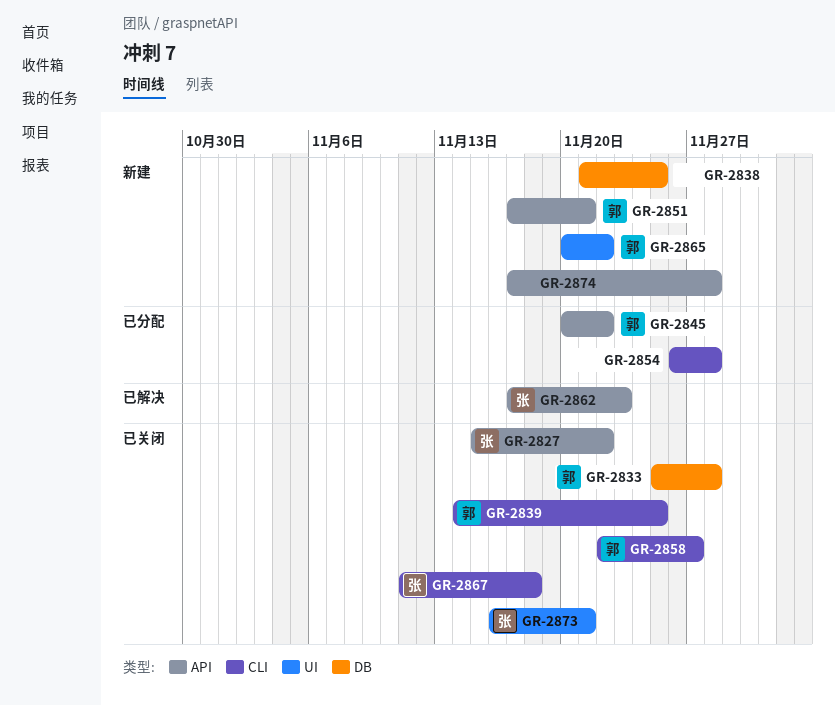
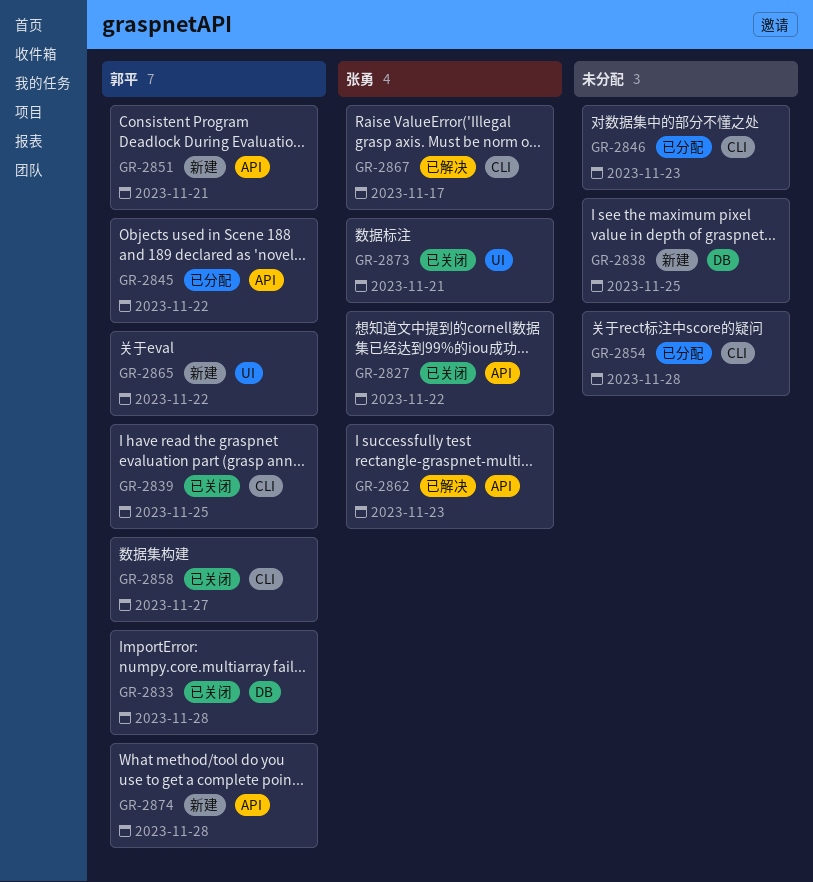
GR-2846: none -> present
GR-2867, status: 已关闭 -> 已解决
GR-2867, due: Nov 18 -> Nov 17
GR-2874, owner: none -> 郭平

